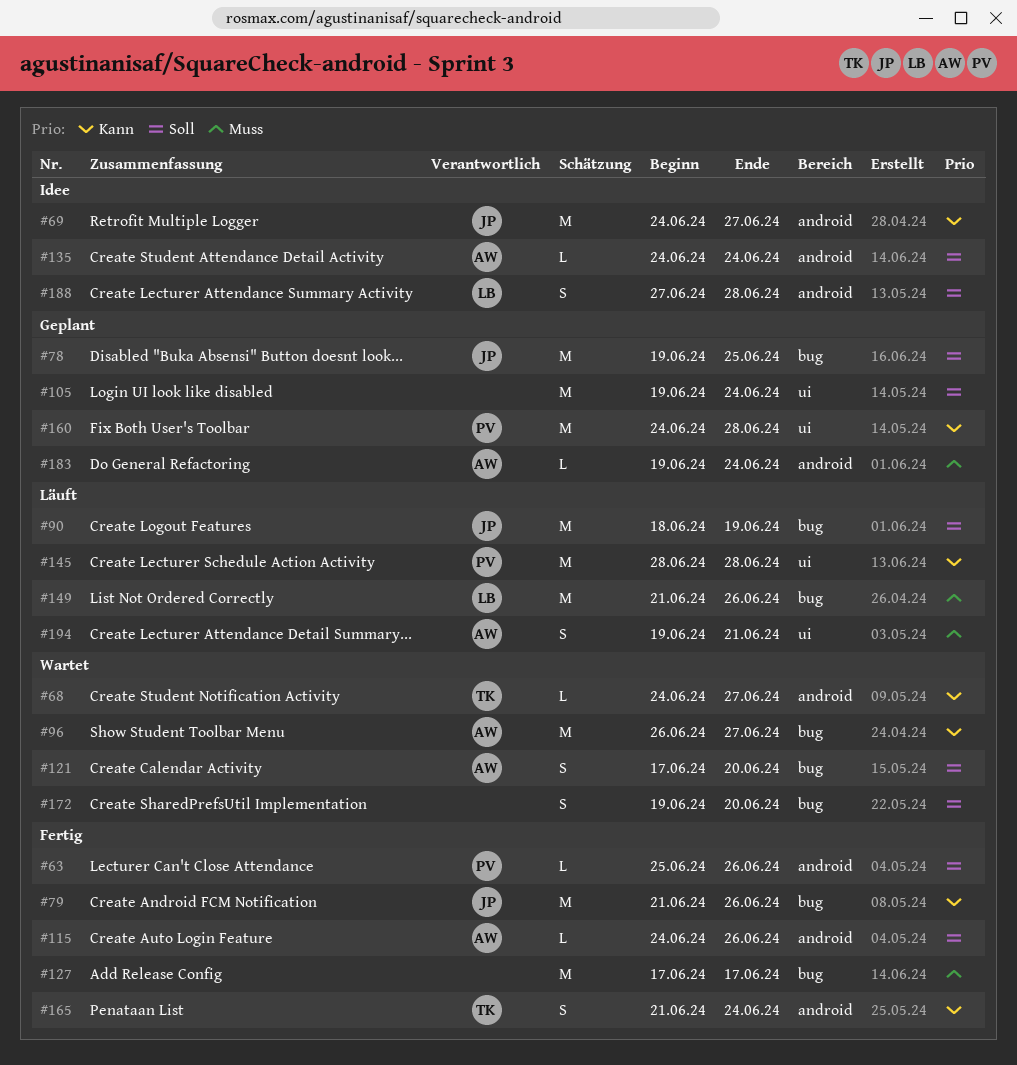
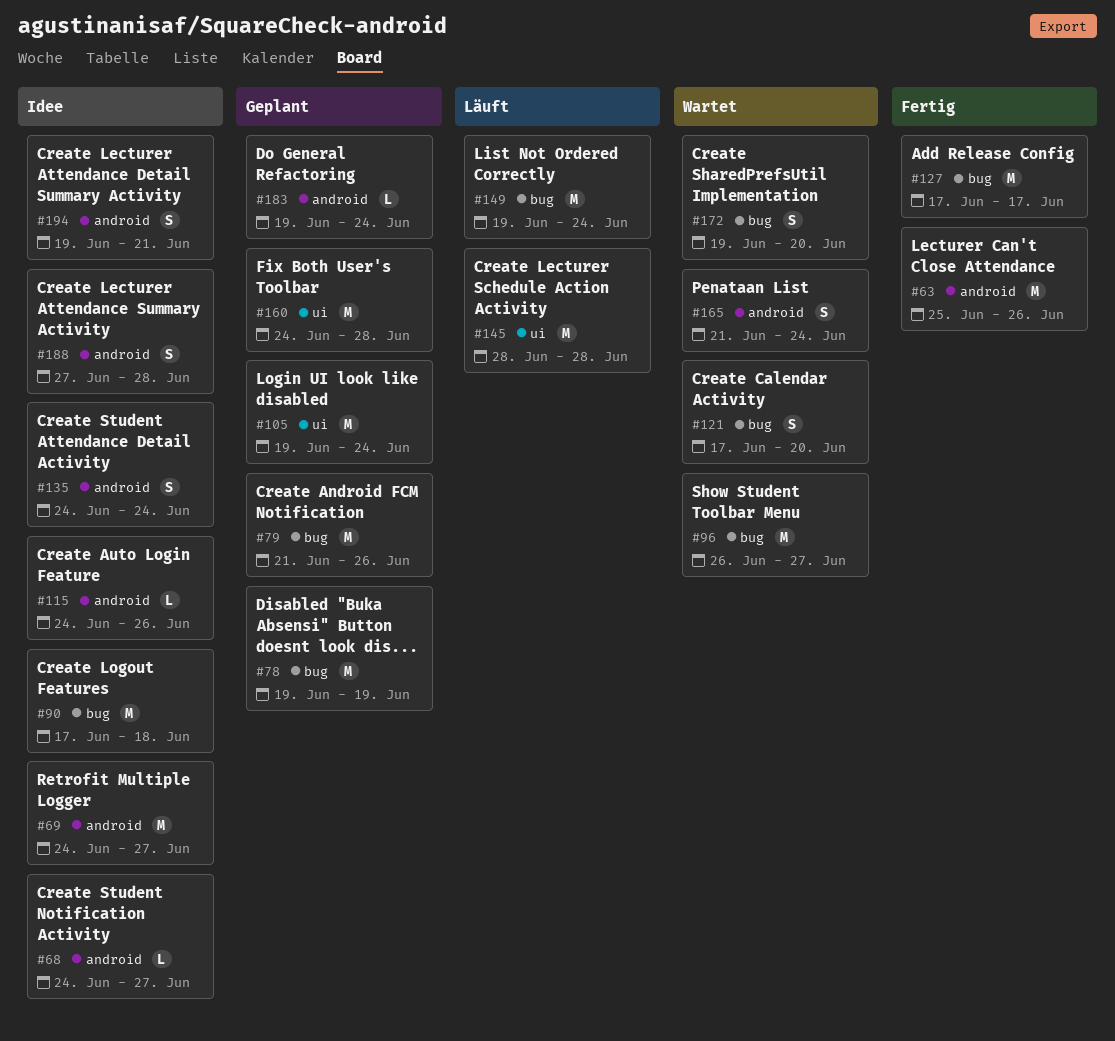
#63, estimate: L -> M
#68, status: Wartet -> Idee
#78, due: Jun 25 -> Jun 19
#79, status: Fertig -> Geplant
#90, status: Läuft -> Idee
#90, start: Jun 18 -> Jun 17
#90, due: Jun 19 -> Jun 18
#115, status: Fertig -> Idee
#135, estimate: L -> S
#149, start: Jun 21 -> Jun 19
#149, due: Jun 26 -> Jun 24
#165, status: Fertig -> Wartet
#194, status: Läuft -> Idee
#194, label: ui -> android

